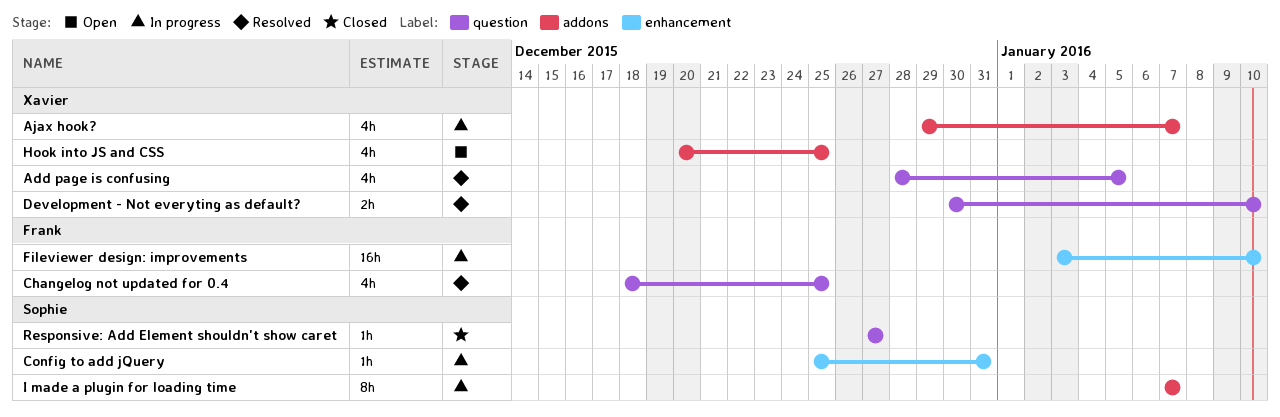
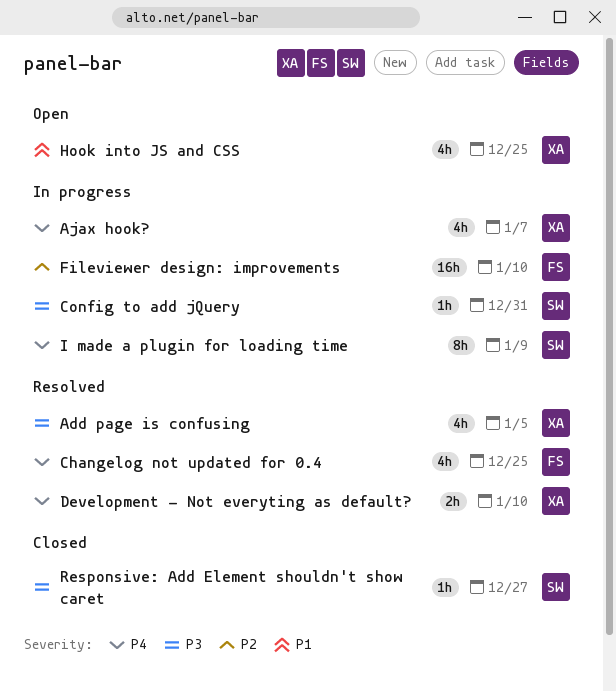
I made a plugin for loading time, due: Jan 7 -> Jan 9

